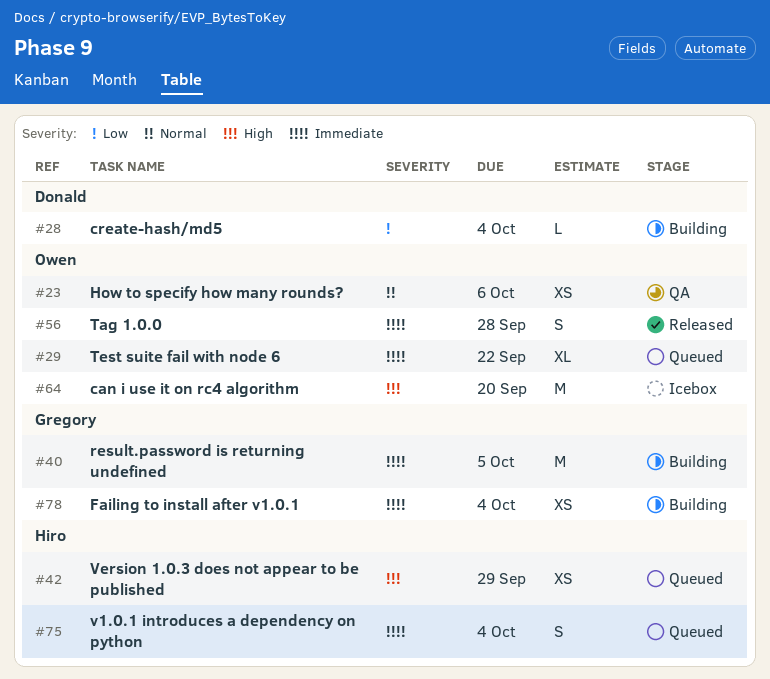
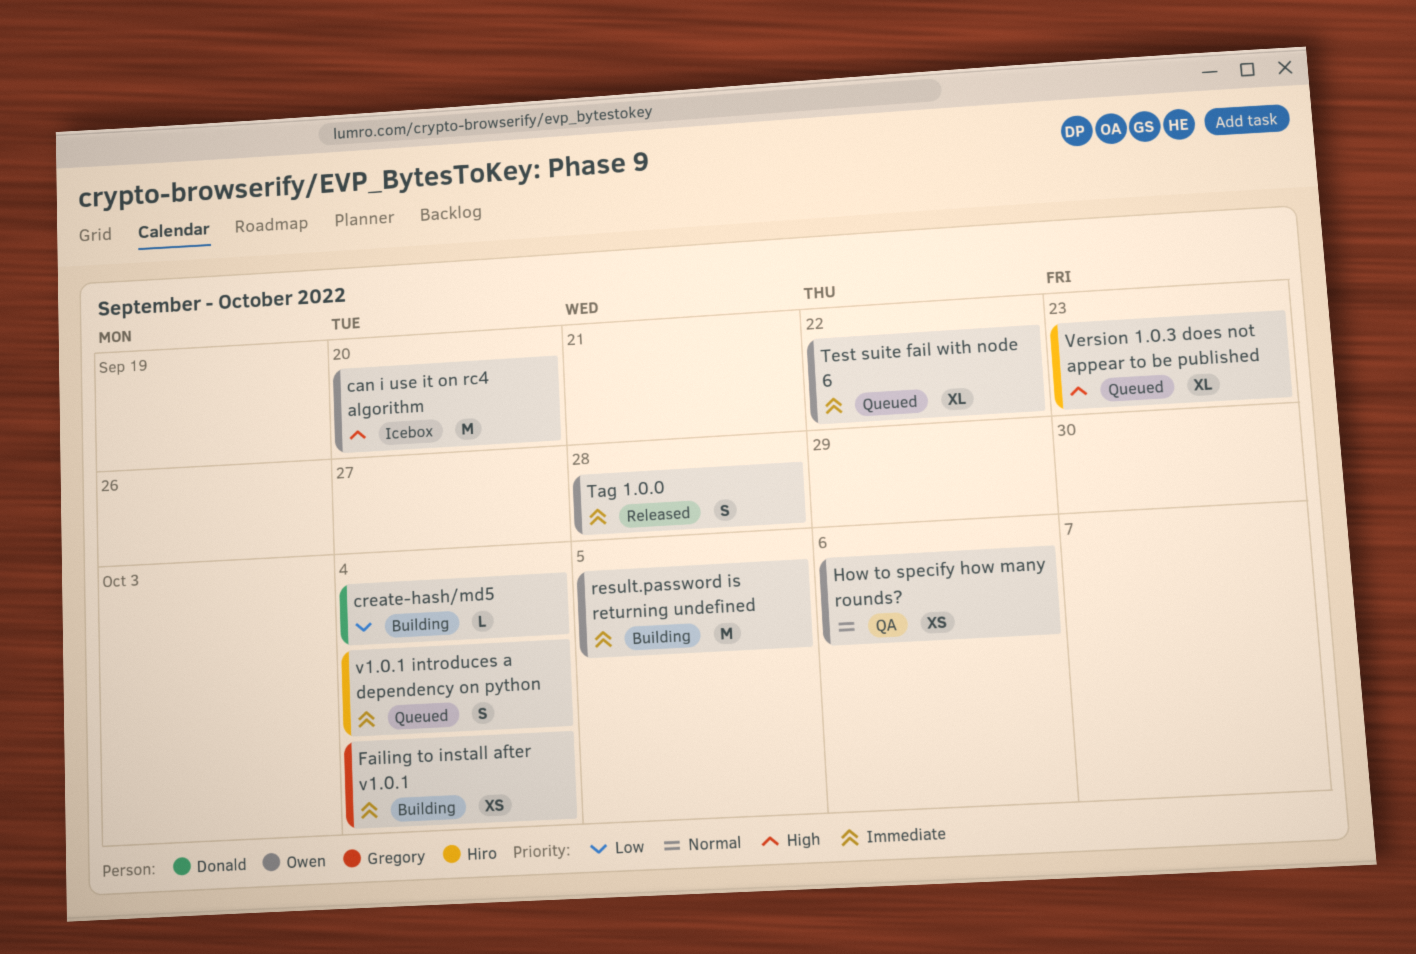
result.password is returning undefined, owner: Gregory -> Owen
Version 1.0.3 does not appear to be published, estimate: XS -> XL
Version 1.0.3 does not appear to be published, due: Sep 29 -> Sep 23

